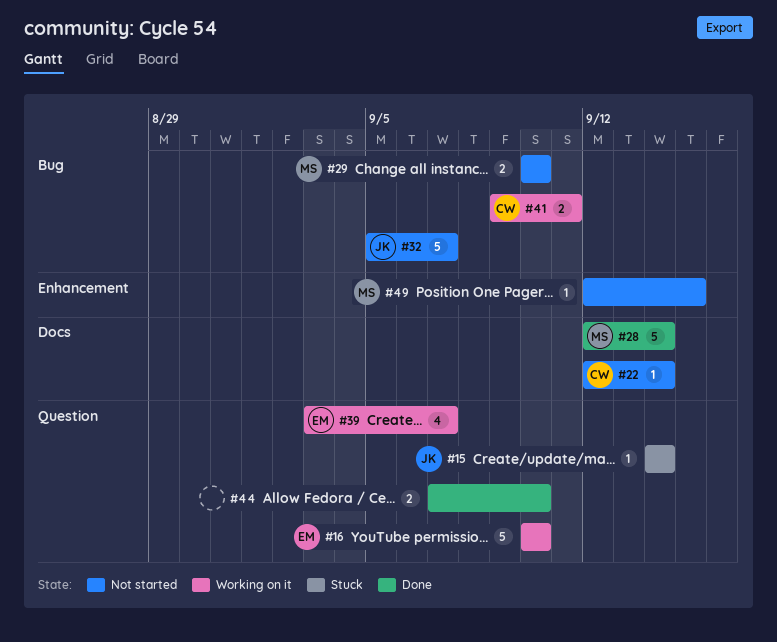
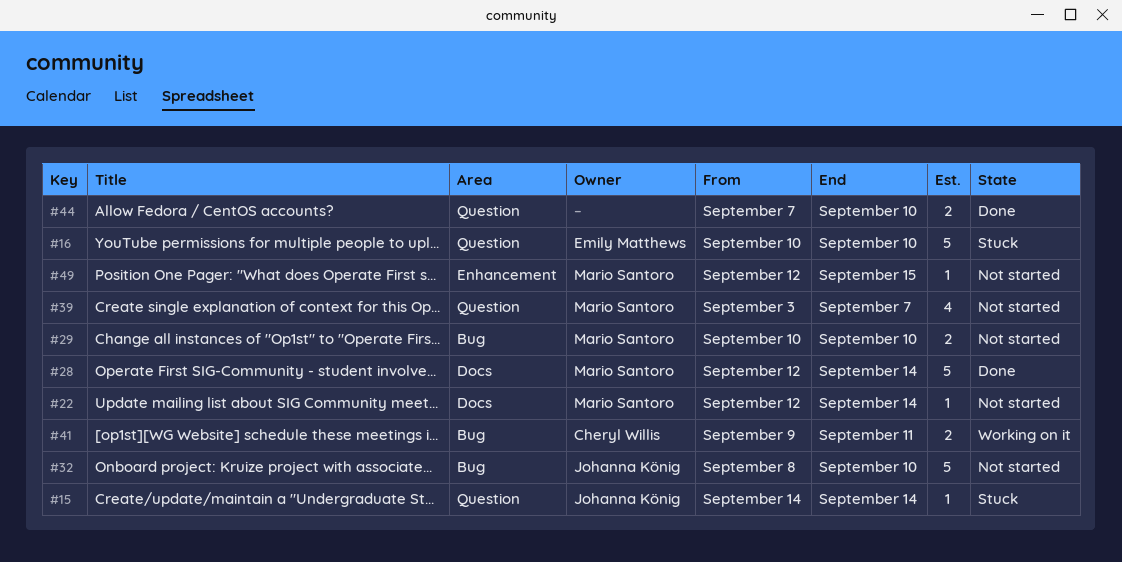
#16, status: Working on it -> Stuck
#22, owner: Cheryl Willis -> Mario Santoro
#32, start: Sep 5 -> Sep 8
#32, due: Sep 7 -> Sep 10
#39, status: Working on it -> Not started
#39, owner: Emily Matthews -> Mario Santoro

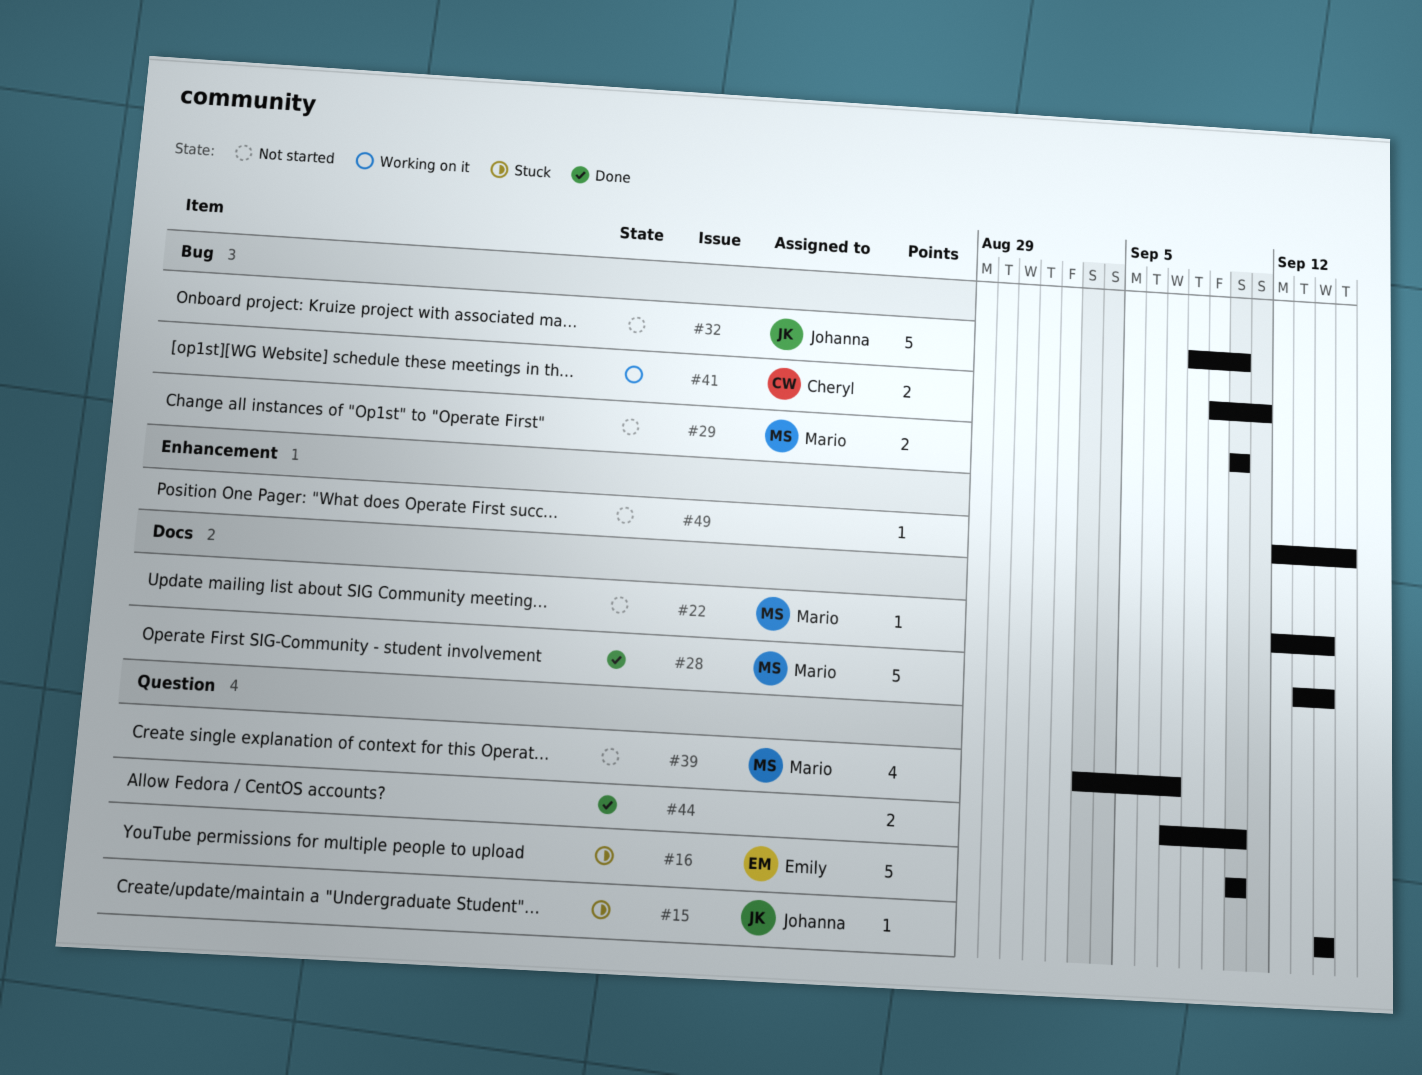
#28, start: Sep 12 -> Sep 13
#49, owner: Mario Santoro -> none

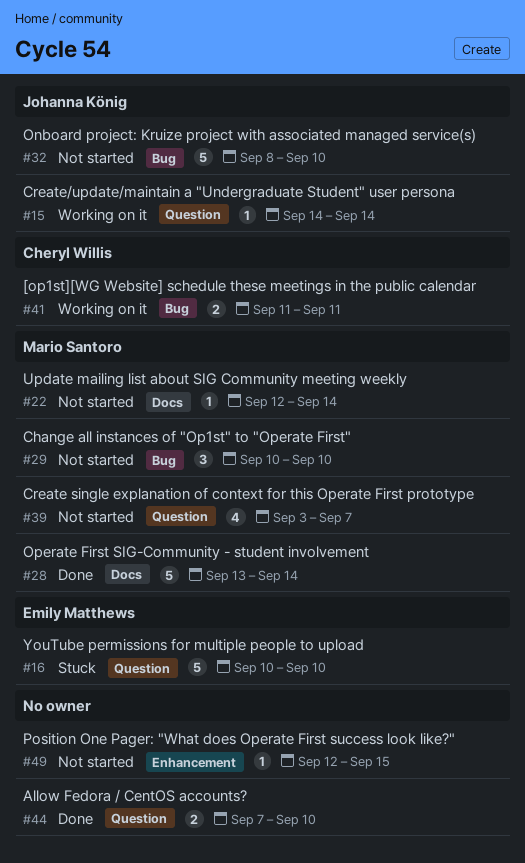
#15, status: Stuck -> Working on it
#29, estimate: 2 -> 3
#41, start: Sep 9 -> Sep 11

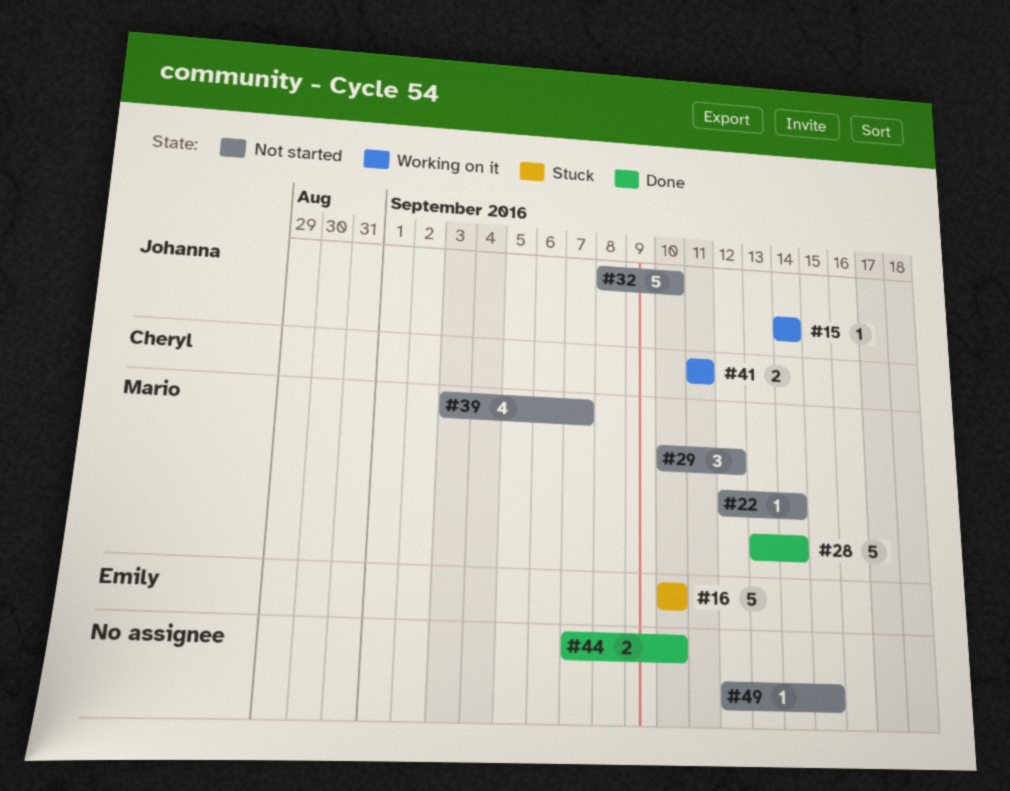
#29, due: Sep 10 -> Sep 12

